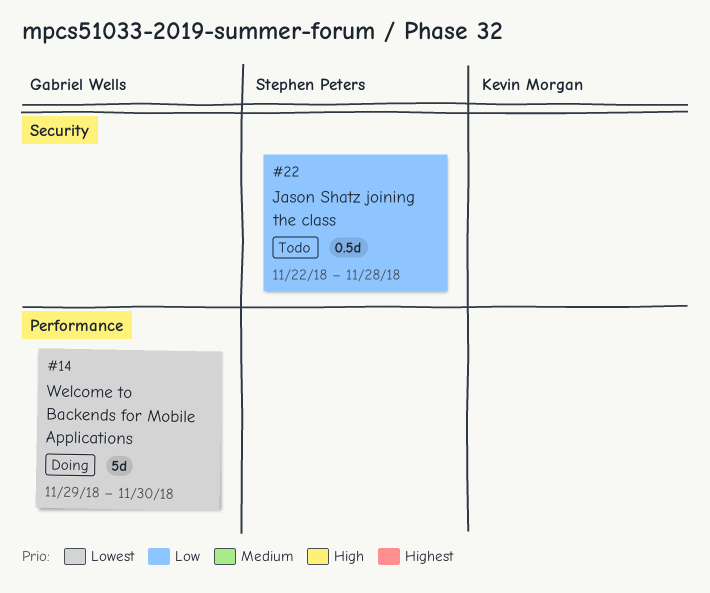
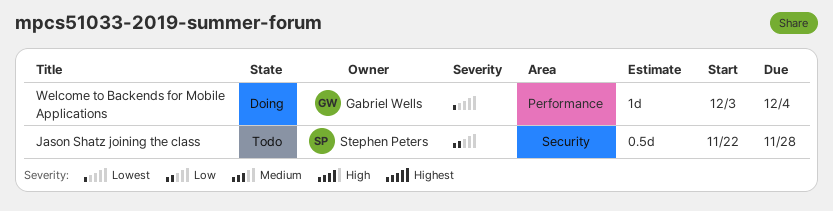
Welcome to Backends for Mobile Applications, estimate: 5d -> 1d
Welcome to Backends for Mobile Applications, start: Nov 29 -> Dec 3
Welcome to Backends for Mobile Applications, due: Nov 30 -> Dec 4

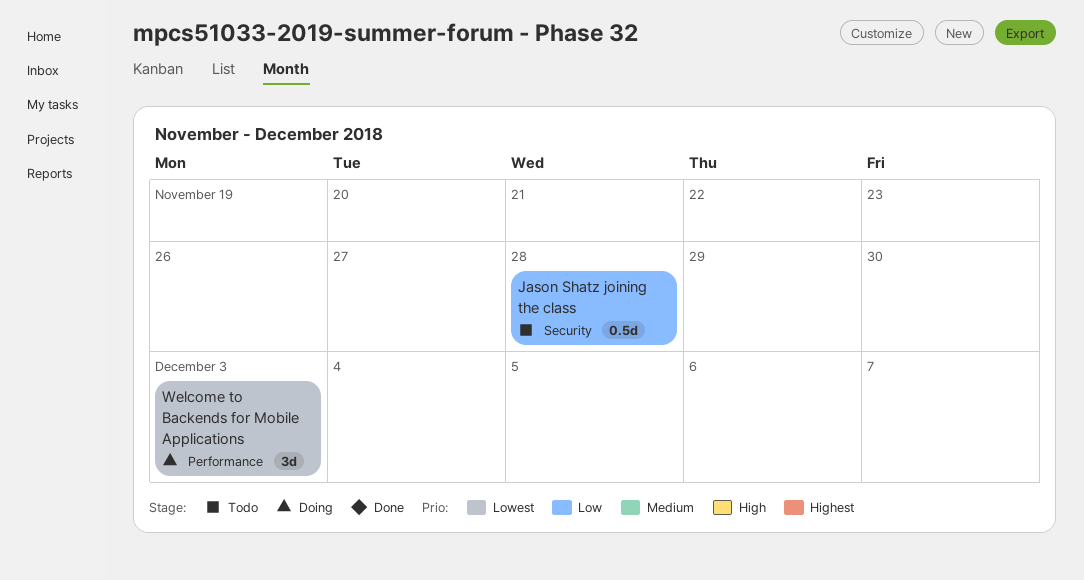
Welcome to Backends for Mobile Applications, estimate: 1d -> 3d
Welcome to Backends for Mobile Applications, due: Dec 4 -> Dec 3

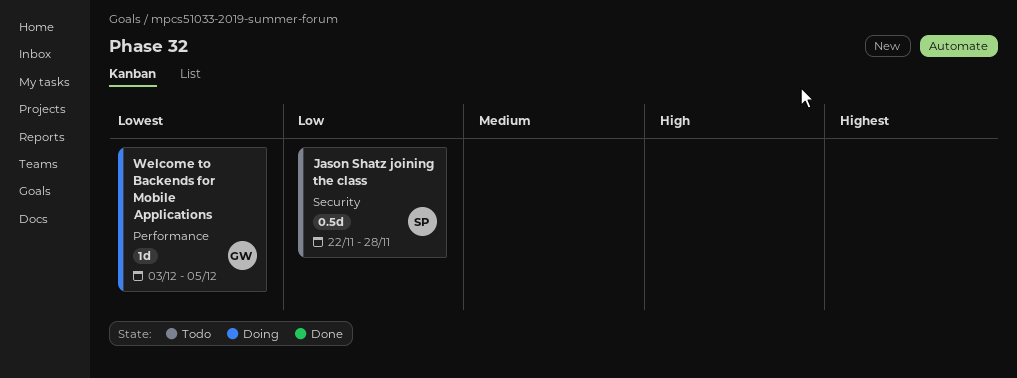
Welcome to Backends for Mobile Applications, estimate: 3d -> 1d
Welcome to Backends for Mobile Applications, due: Dec 3 -> Dec 5

